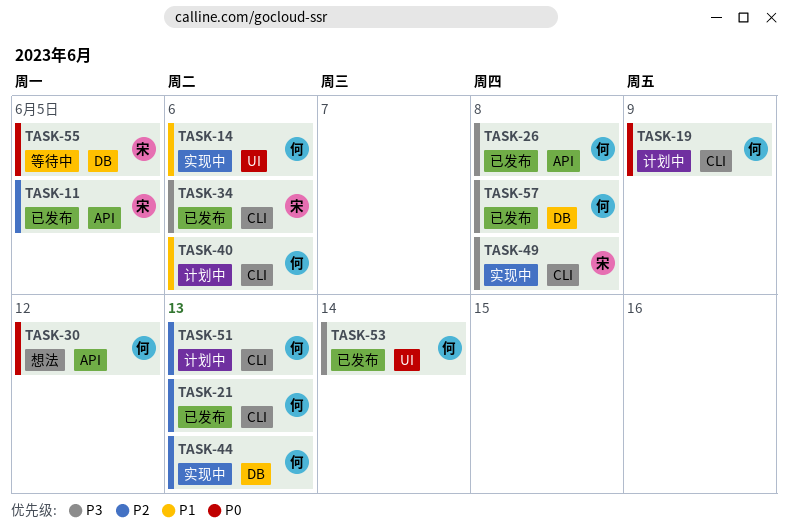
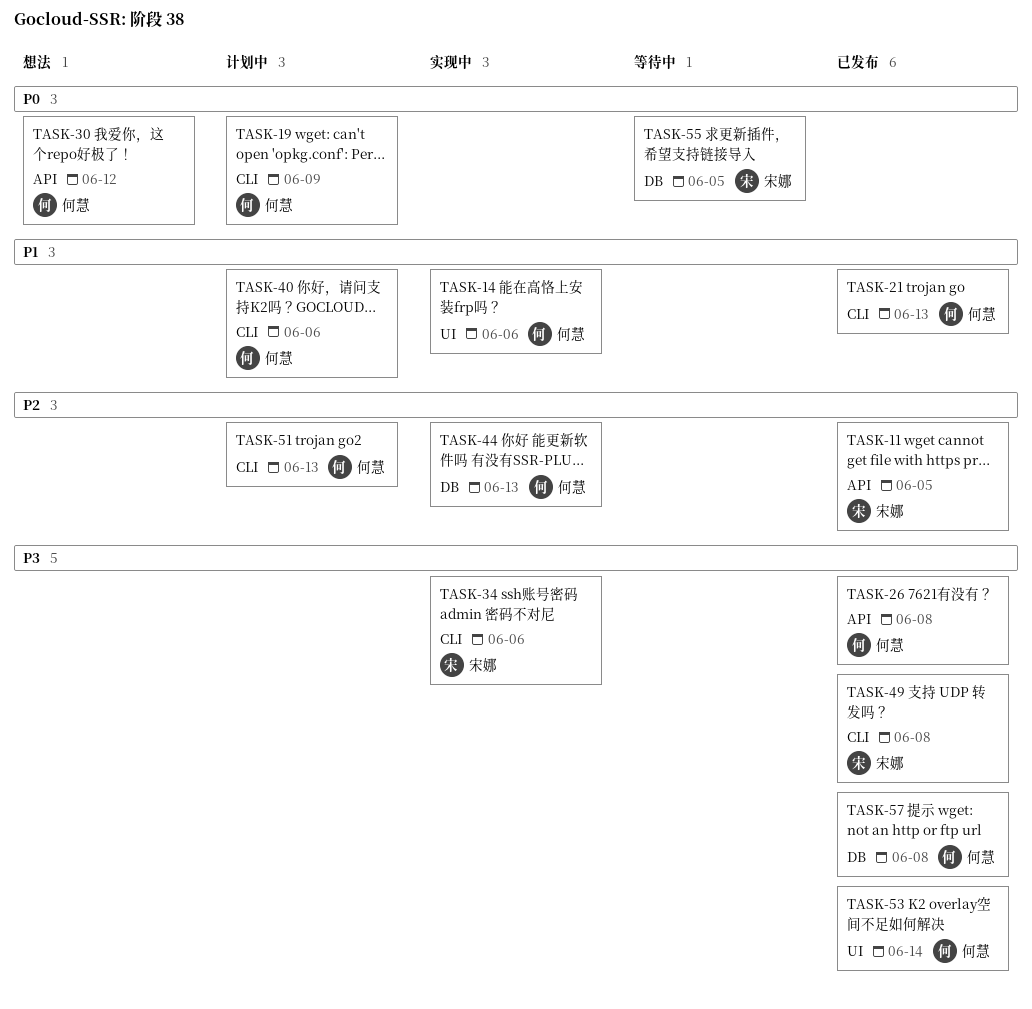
TASK-21, priority: P2 -> P1
TASK-34, status: 已发布 -> 实现中
TASK-49, status: 实现中 -> 已发布

